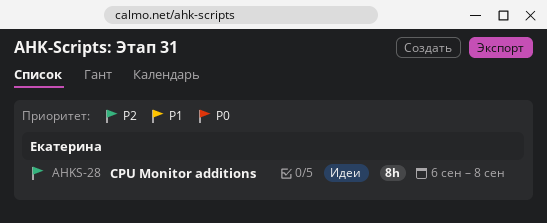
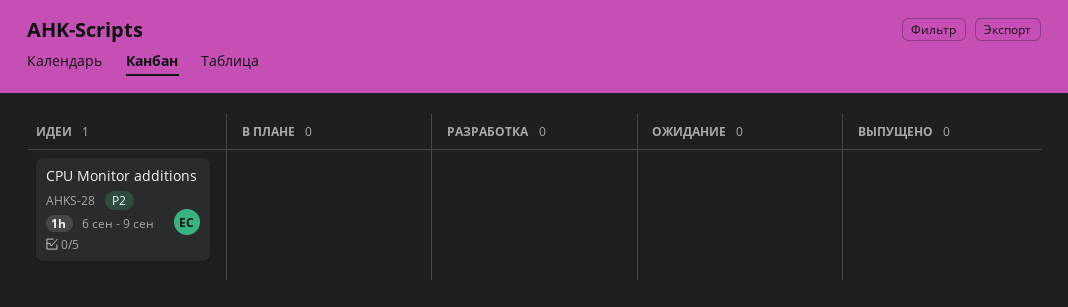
AHKS-28, estimate: 8h -> 1h
AHKS-28, due: Sep 8 -> Sep 9

